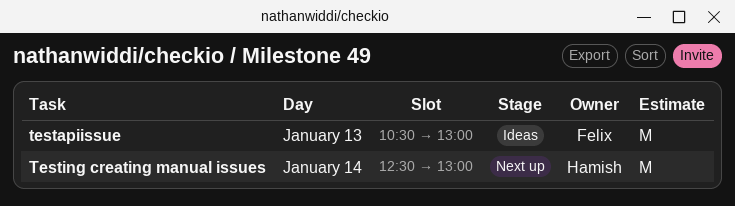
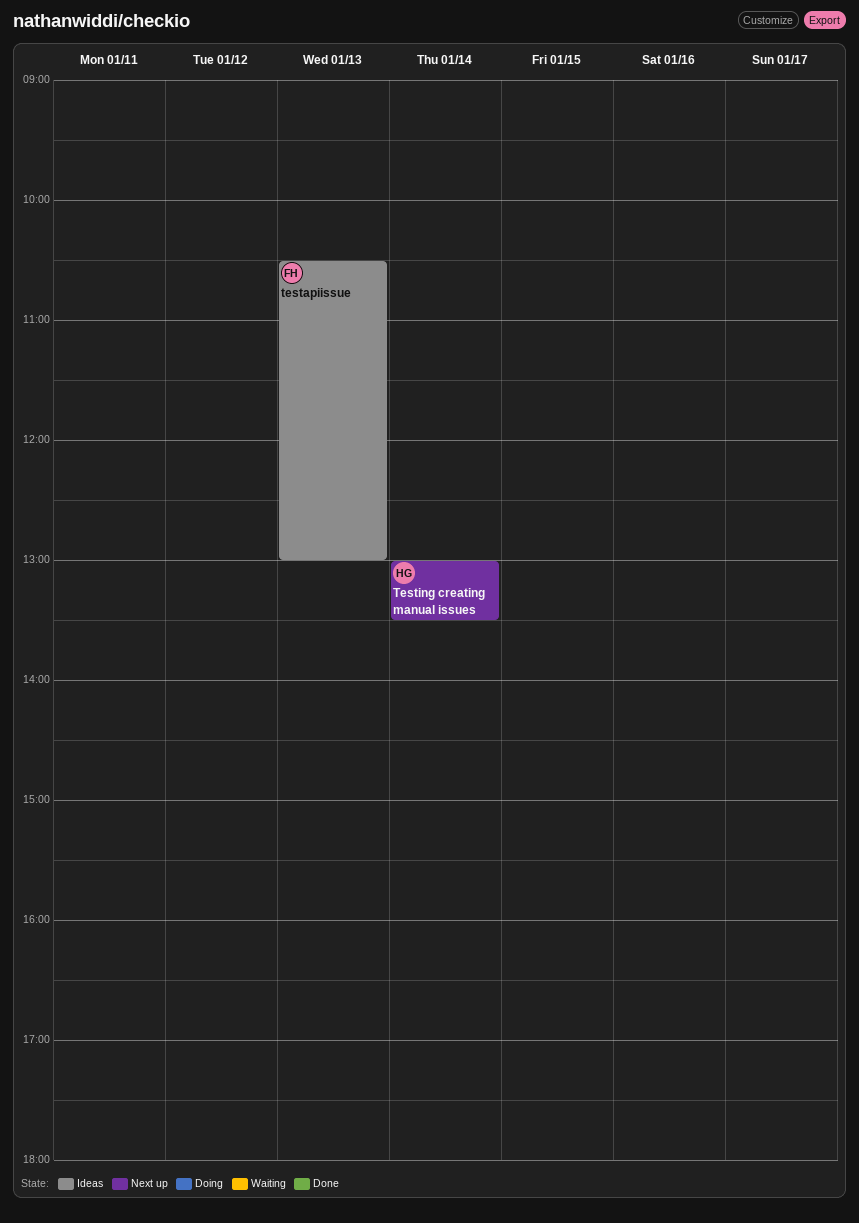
Testing creating manual issues, begins: 12:30 -> 13:00
Testing creating manual issues, ends: 13:00 -> 13:30

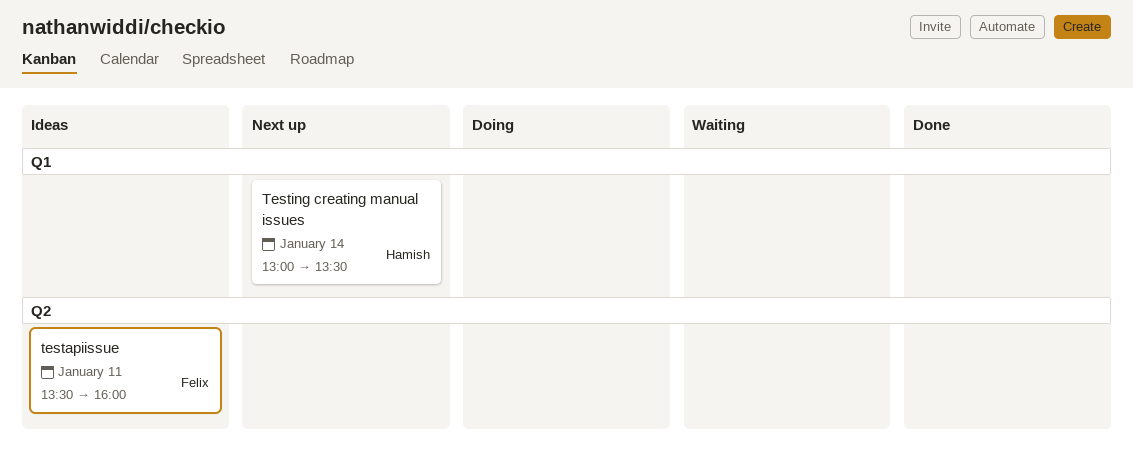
testapiissue, day: Jan 13 -> Jan 11
testapiissue, begins: 10:30 -> 13:30
testapiissue, ends: 13:00 -> 16:00

